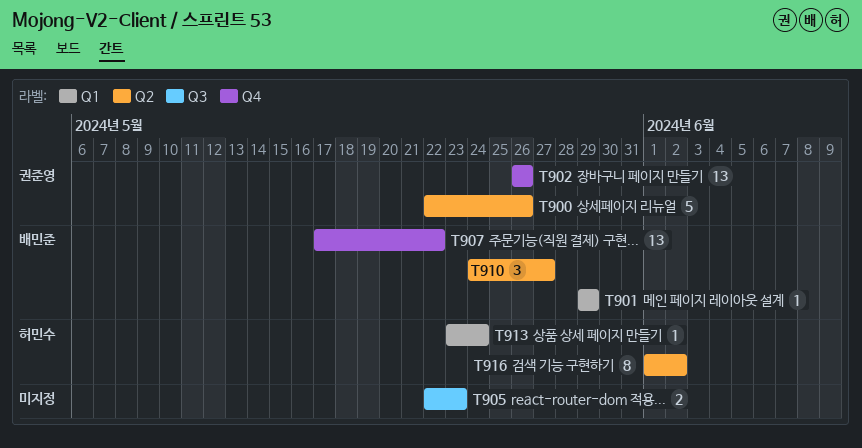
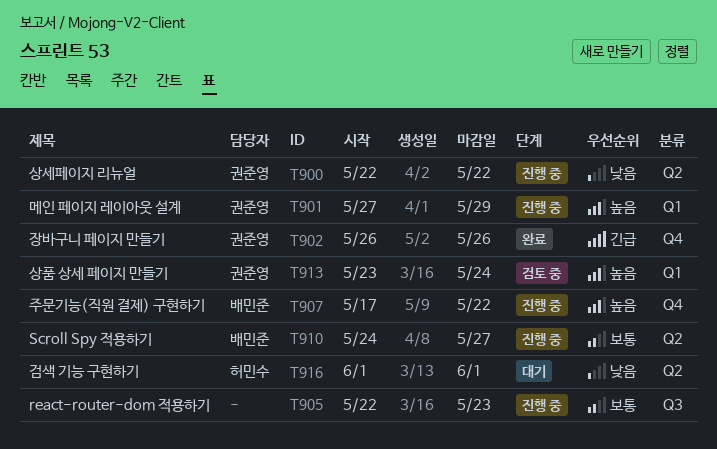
T900, due: May 26 -> May 22
T901, owner: 배민준 -> 권준영
T901, start: May 29 -> May 27
T913, owner: 허민수 -> 권준영
T916, due: Jun 2 -> Jun 1

